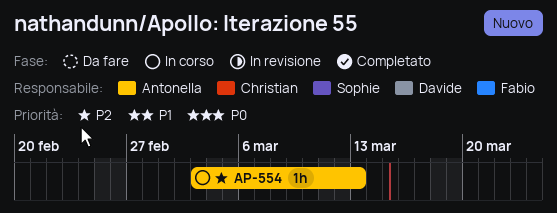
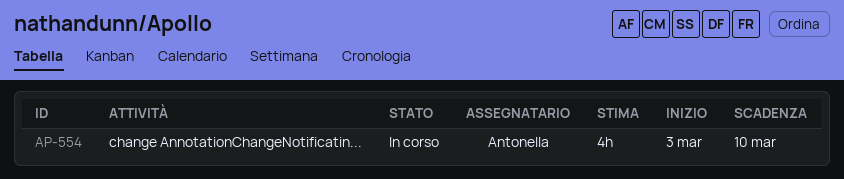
AP-554, estimate: 1h -> 4h
AP-554, due: Mar 13 -> Mar 10

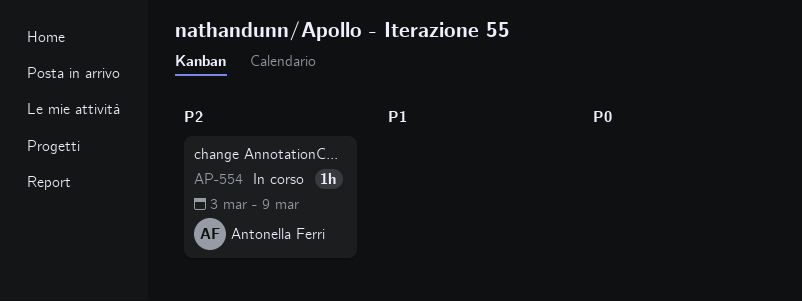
AP-554, estimate: 4h -> 1h
AP-554, due: Mar 10 -> Mar 9

